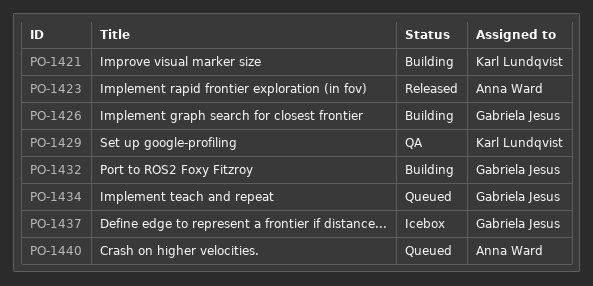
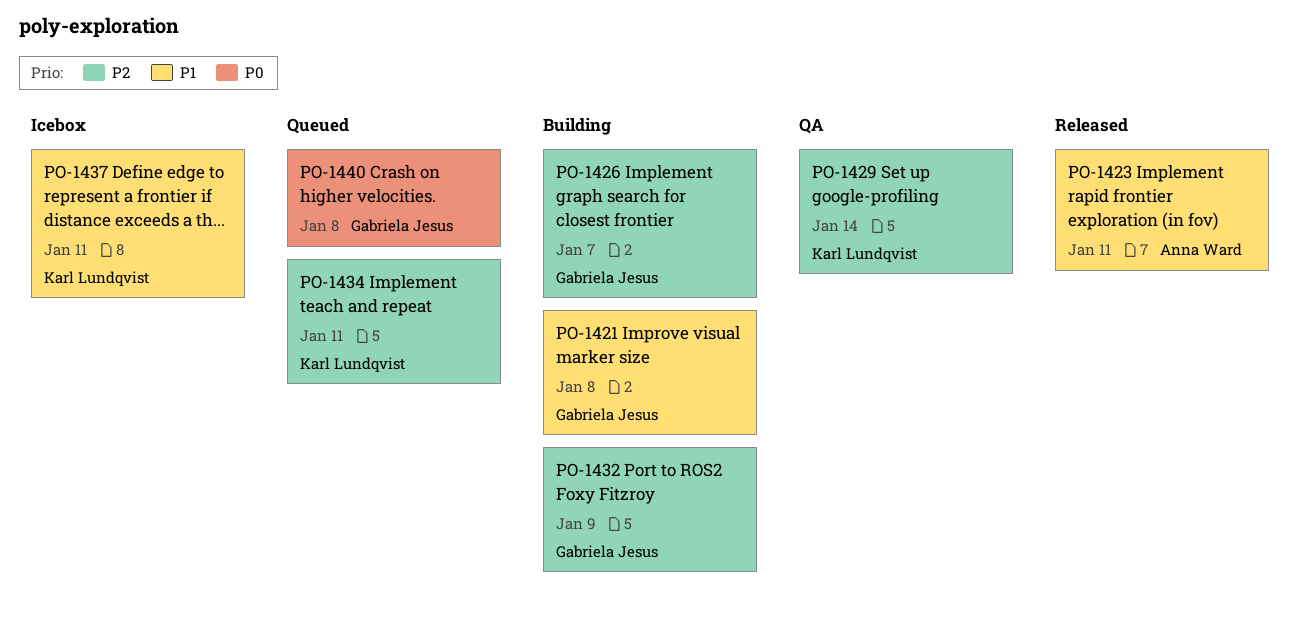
PO-1421, owner: Karl Lundqvist -> Gabriela Jesus
PO-1434, owner: Gabriela Jesus -> Karl Lundqvist
PO-1437, owner: Gabriela Jesus -> Karl Lundqvist
PO-1440, owner: Anna Ward -> Gabriela Jesus

